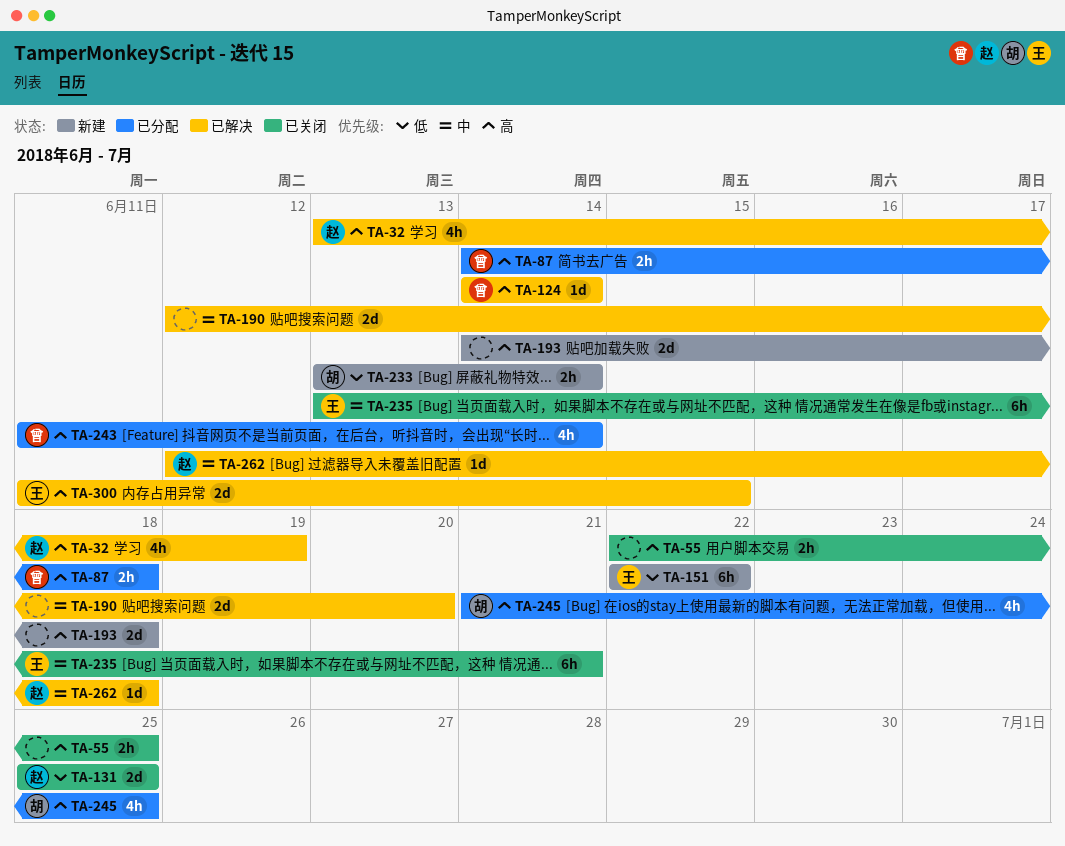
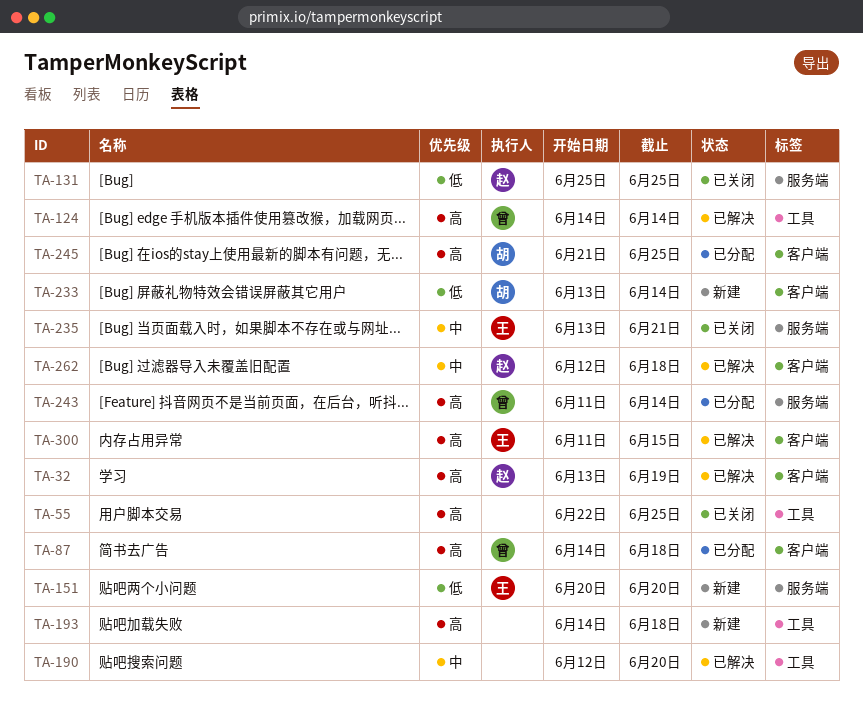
TA-151, start: Jun 22 -> Jun 20
TA-151, due: Jun 22 -> Jun 20

